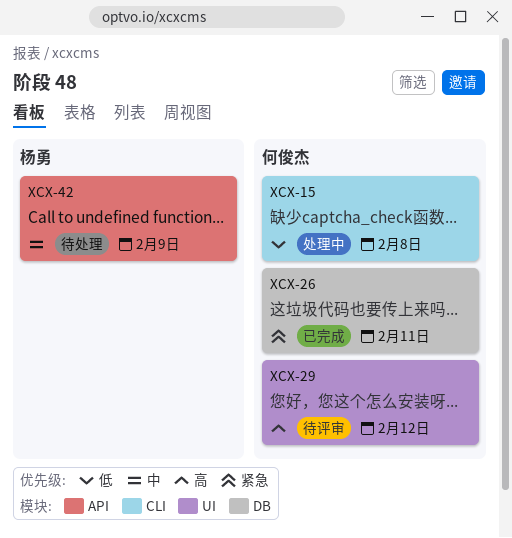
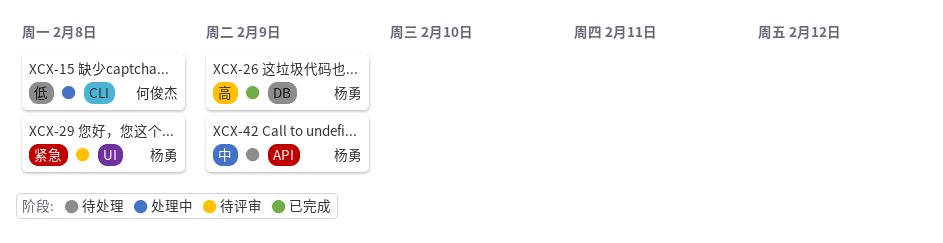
XCX-26, owner: 何俊杰 -> 杨勇
XCX-26, priority: 紧急 -> 高
XCX-26, due: Feb 11 -> Feb 9
XCX-29, owner: 何俊杰 -> 杨勇
XCX-29, priority: 高 -> 紧急
XCX-29, due: Feb 12 -> Feb 8

